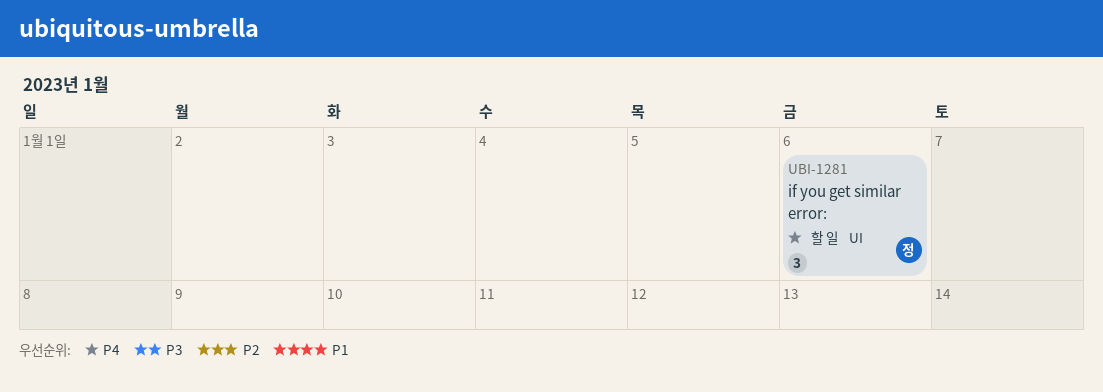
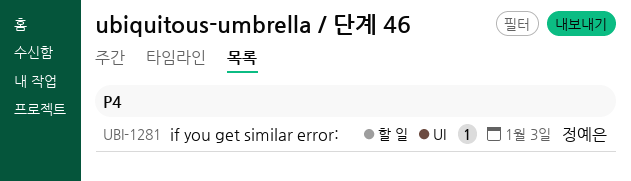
UBI-1281, estimate: 3 -> 1
UBI-1281, due: Jan 6 -> Jan 3

